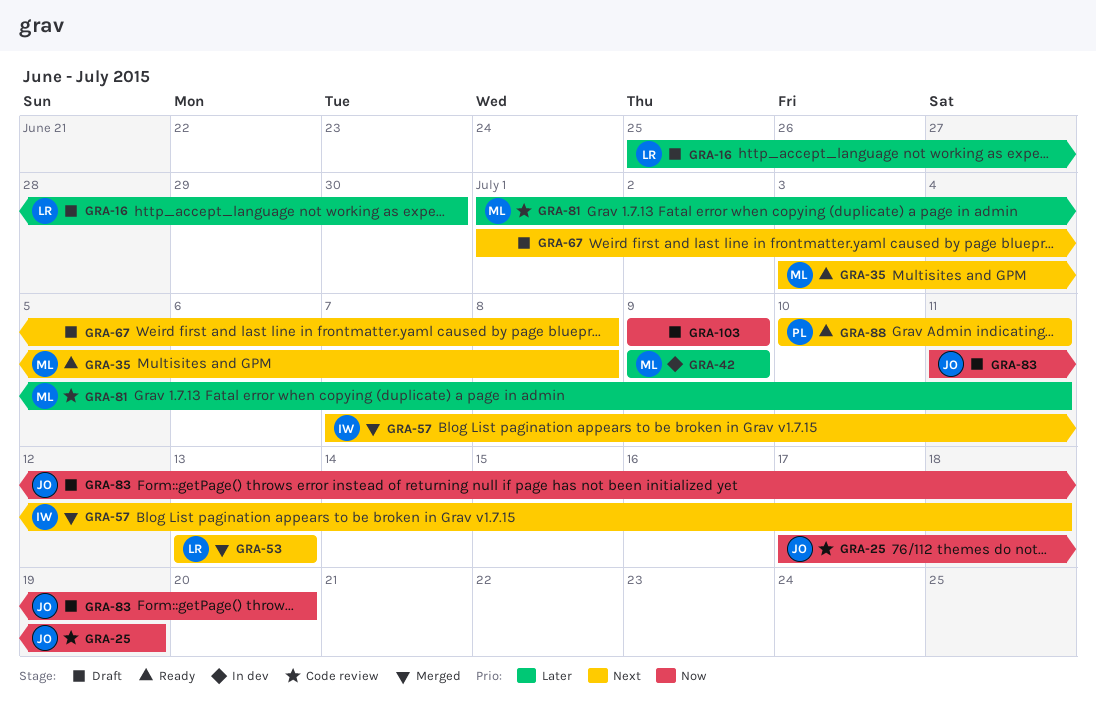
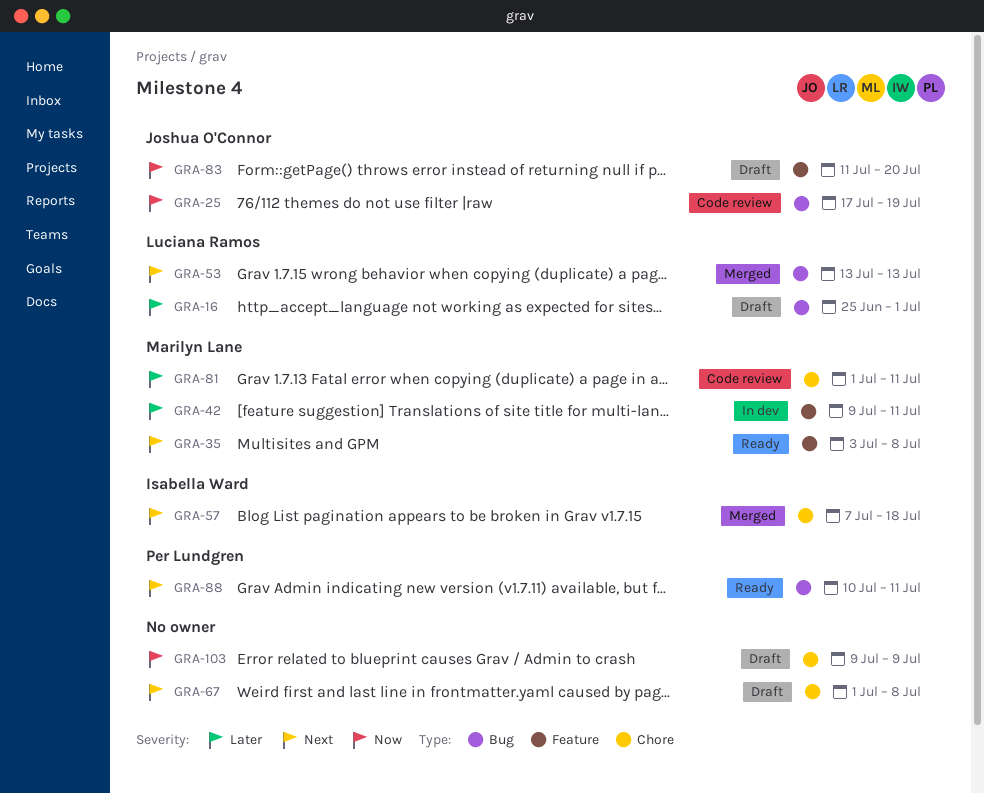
GRA-16, due: Jun 30 -> Jul 1
GRA-42, due: Jul 9 -> Jul 11

